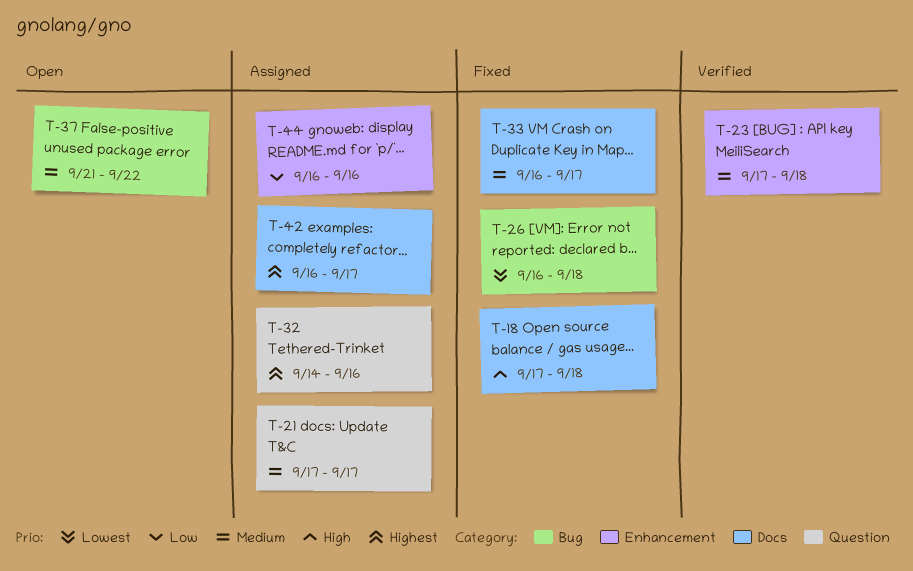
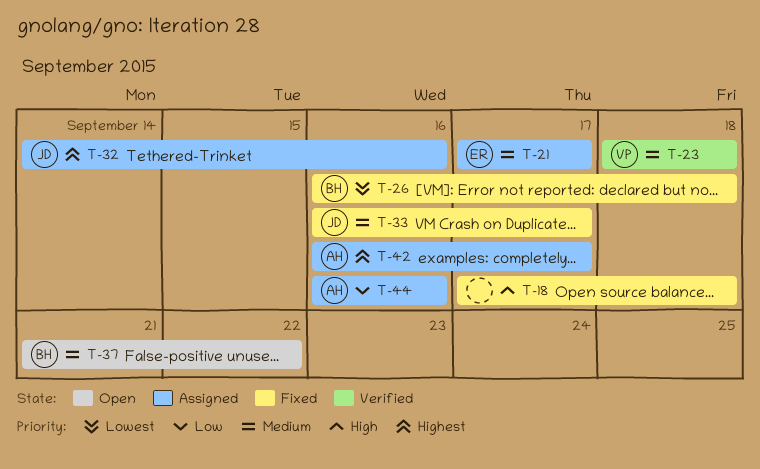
T-23, start: Sep 17 -> Sep 18

